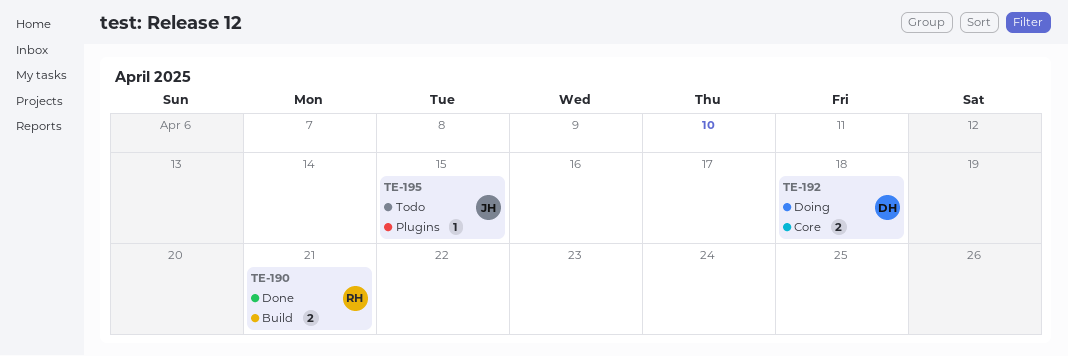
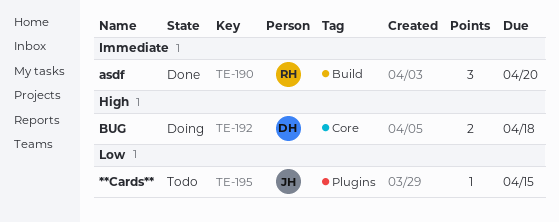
TE-190, estimate: 2 -> 3
TE-190, due: Apr 21 -> Apr 20

